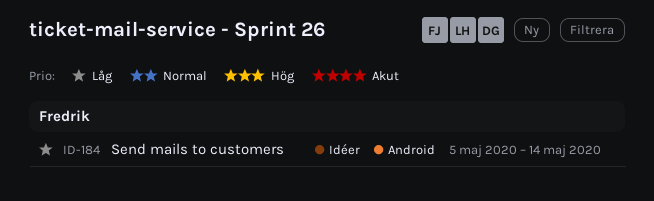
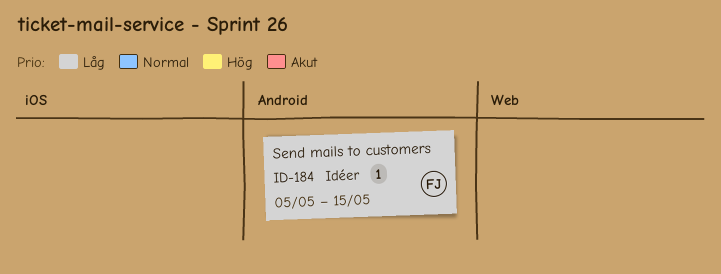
ID-184, due: May 14 -> May 15

